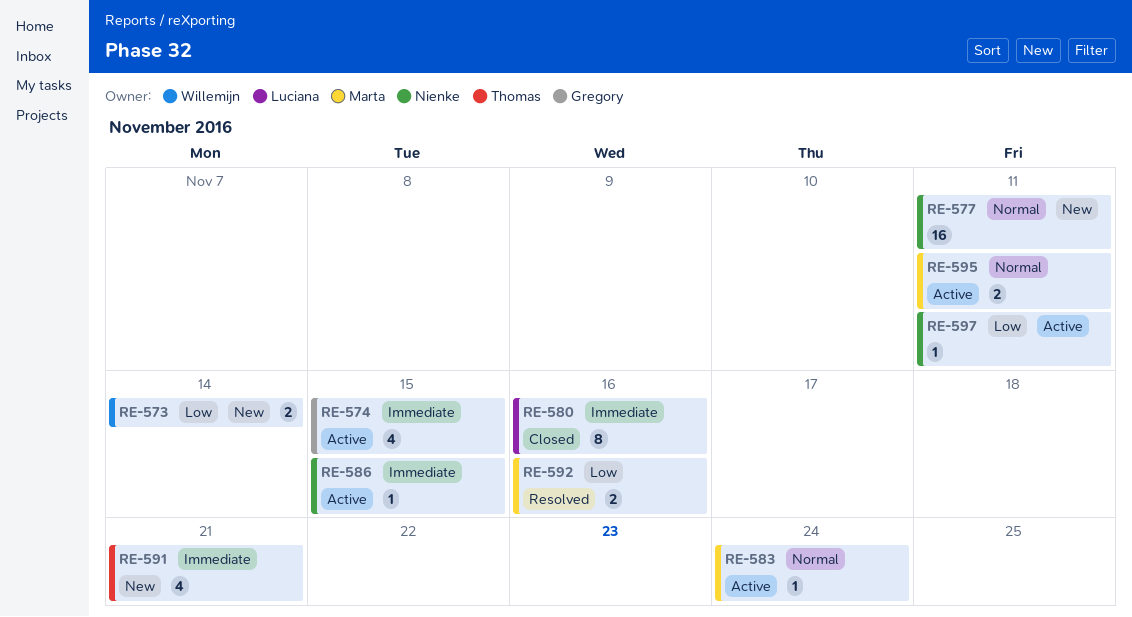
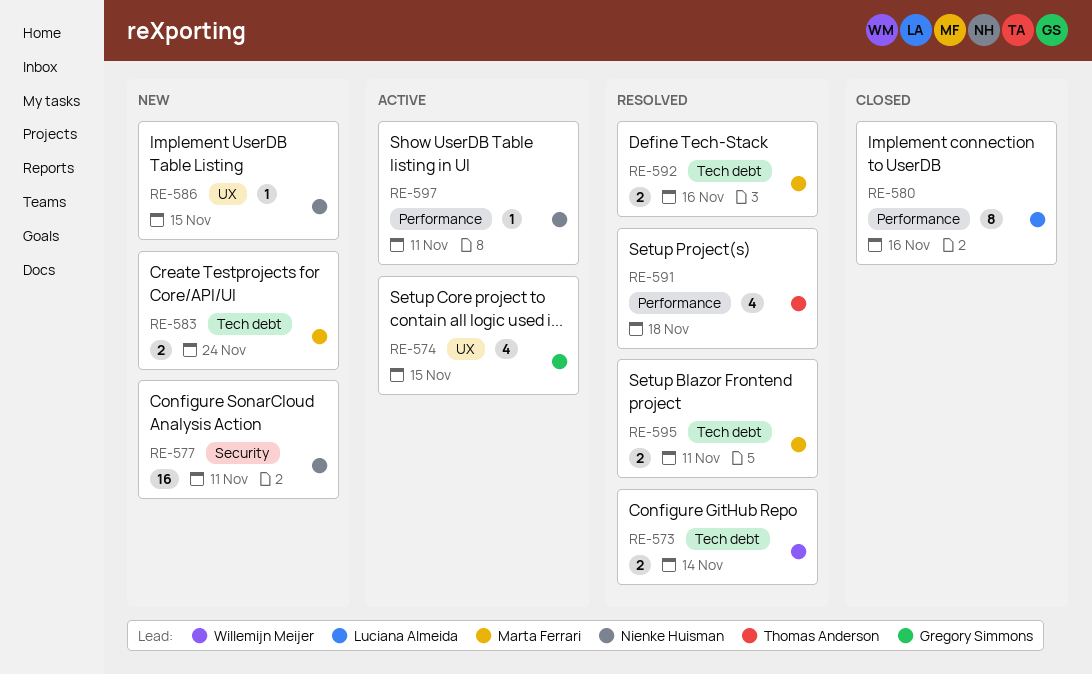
RE-573, status: New -> Resolved
RE-583, status: Active -> New
RE-583, estimate: 1 -> 2
RE-586, status: Active -> New
RE-591, status: New -> Resolved
RE-591, due: Nov 21 -> Nov 18
RE-595, status: Active -> Resolved

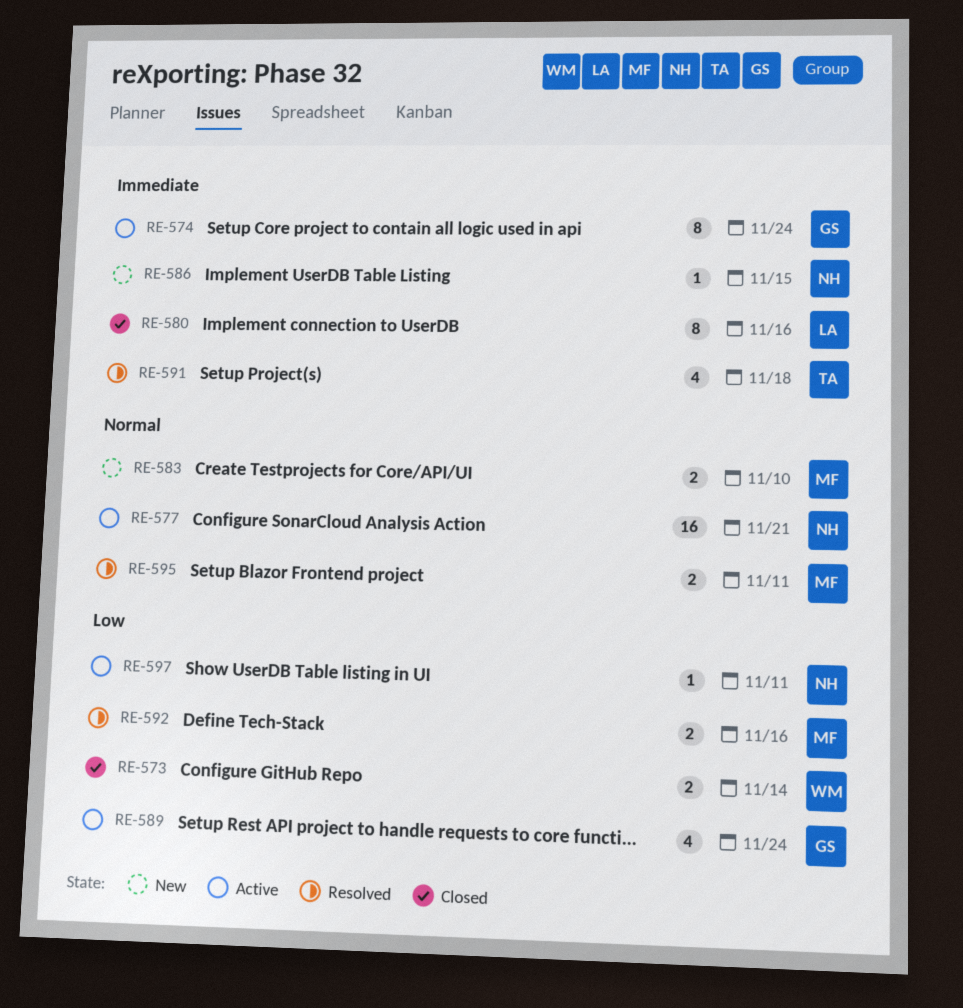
RE-573, status: Resolved -> Closed
RE-574, estimate: 4 -> 8
RE-574, due: Nov 15 -> Nov 24
RE-577, status: New -> Active
RE-577, due: Nov 11 -> Nov 21
RE-583, due: Nov 24 -> Nov 10
RE-589: none -> present

